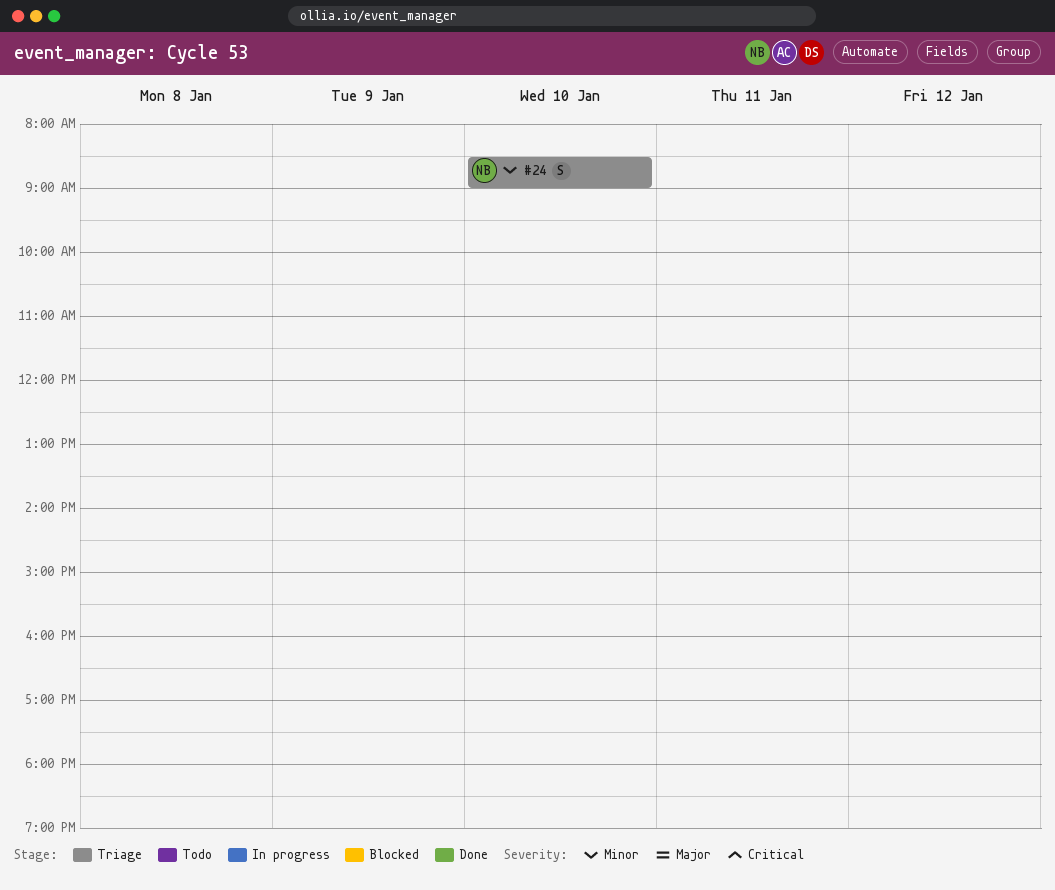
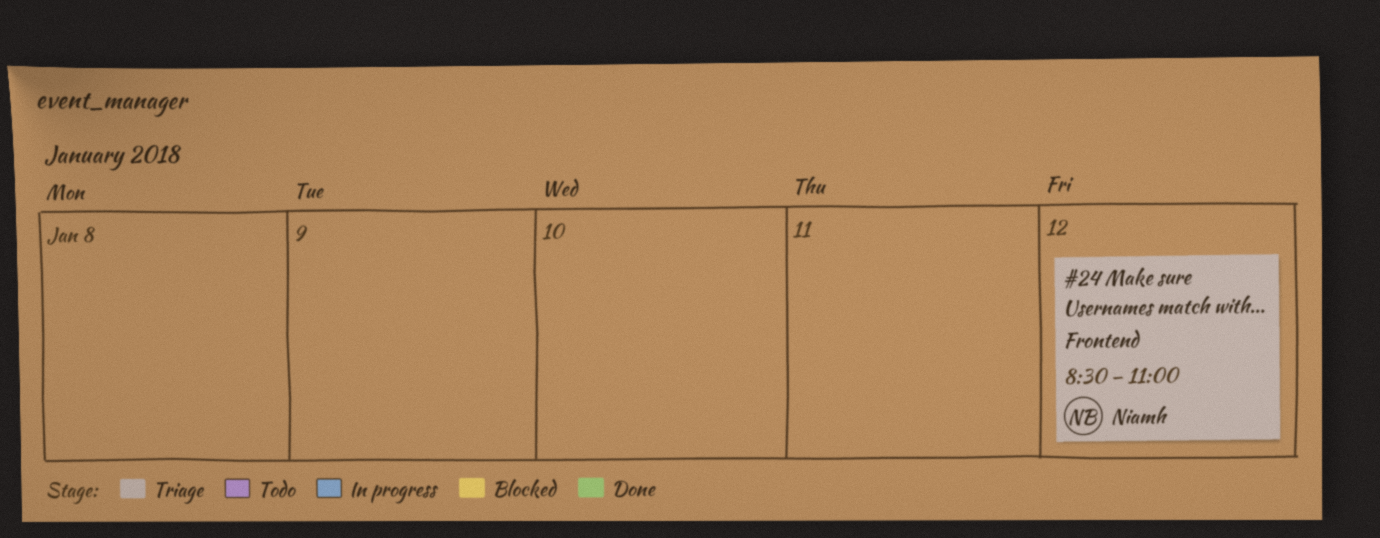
#24, day: Jan 10 -> Jan 12
#24, ends: 09:00 -> 11:00

